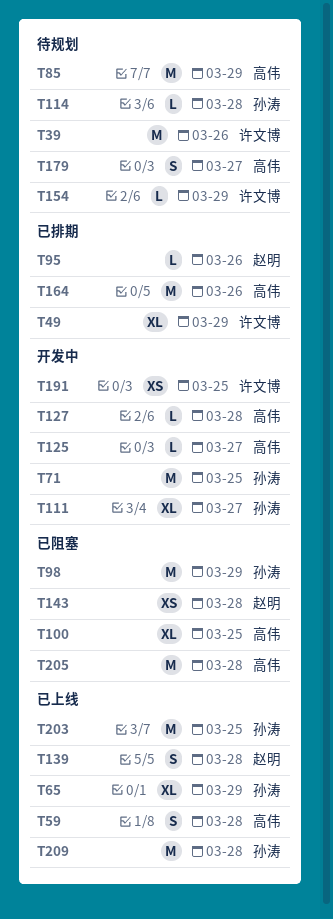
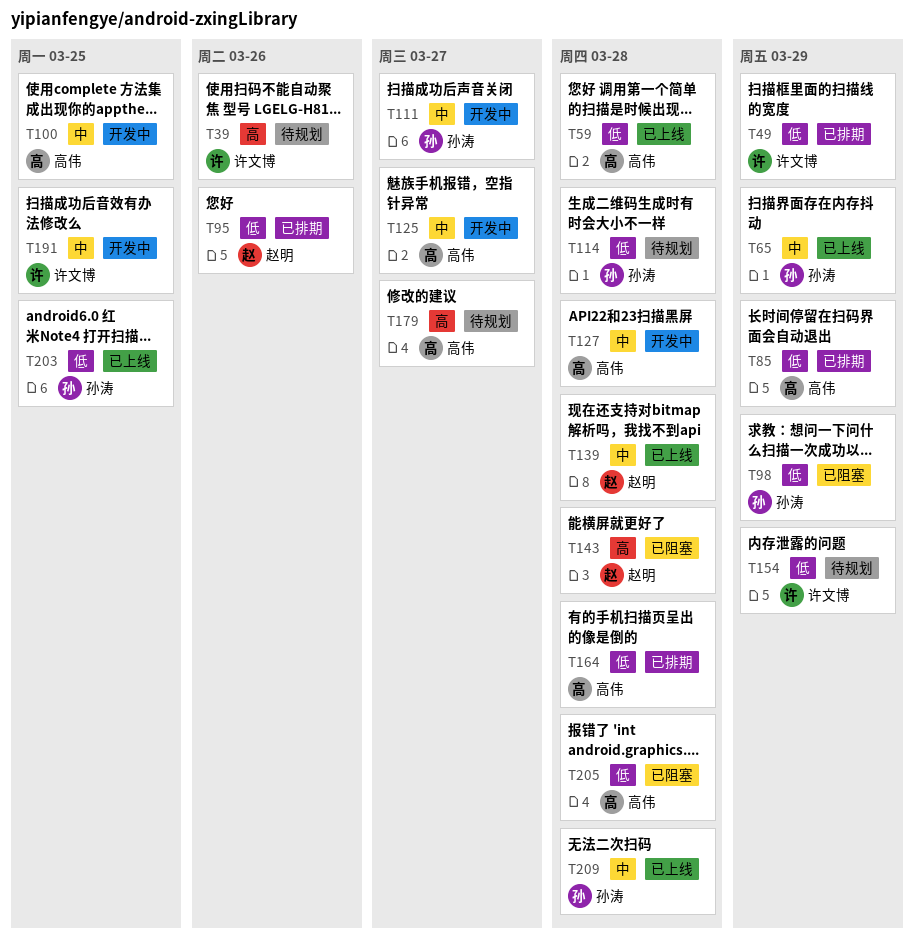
T71: present -> none
T85, status: 待规划 -> 已排期
T100, status: 已阻塞 -> 开发中
T164, due: Mar 26 -> Mar 28

